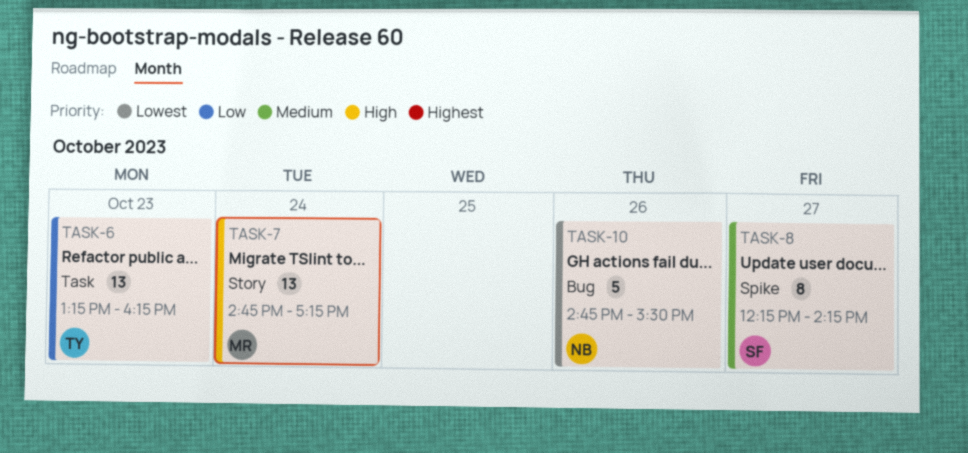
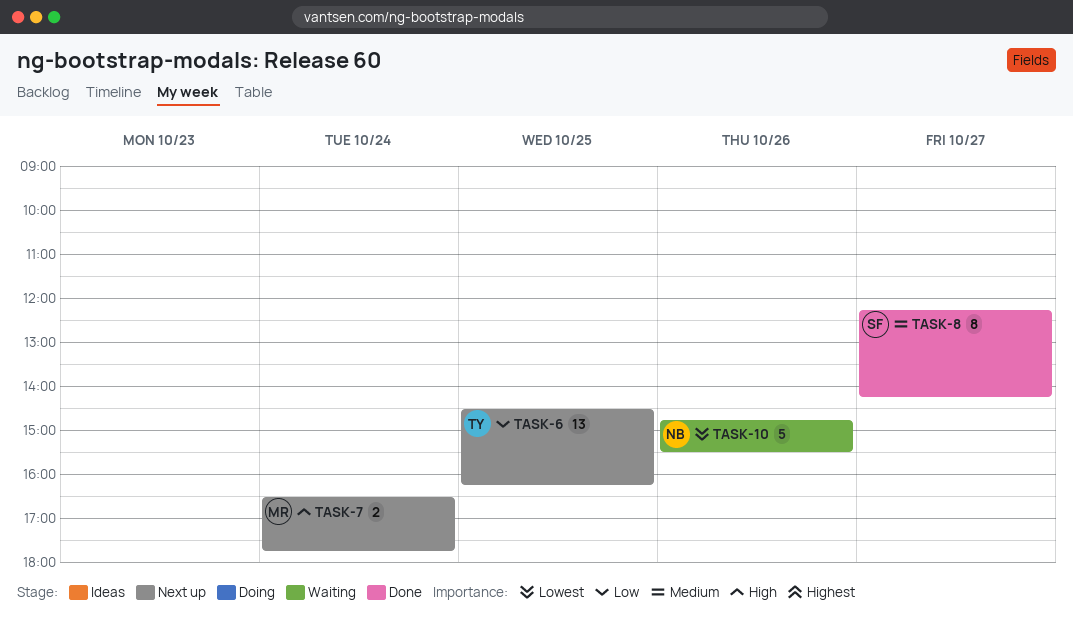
TASK-6, day: Oct 23 -> Oct 25
TASK-6, begins: 13:15 -> 14:30
TASK-7, estimate: 13 -> 2
TASK-7, begins: 14:45 -> 16:30
TASK-7, ends: 17:15 -> 17:45

